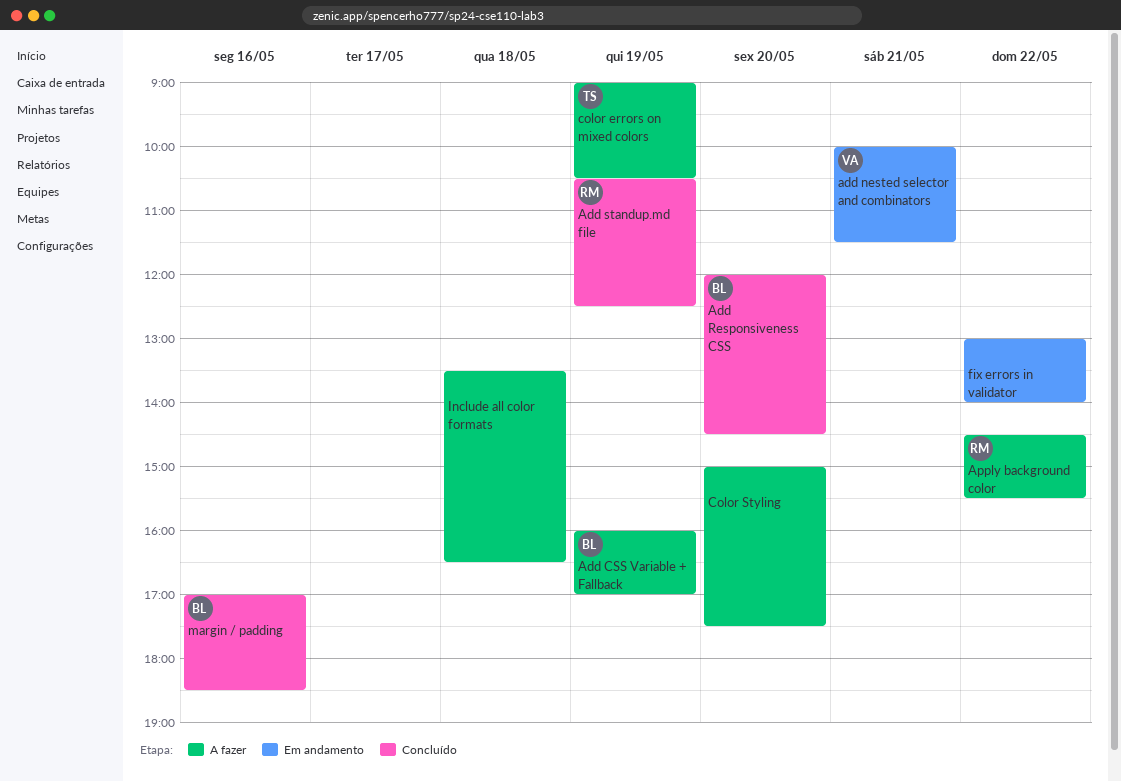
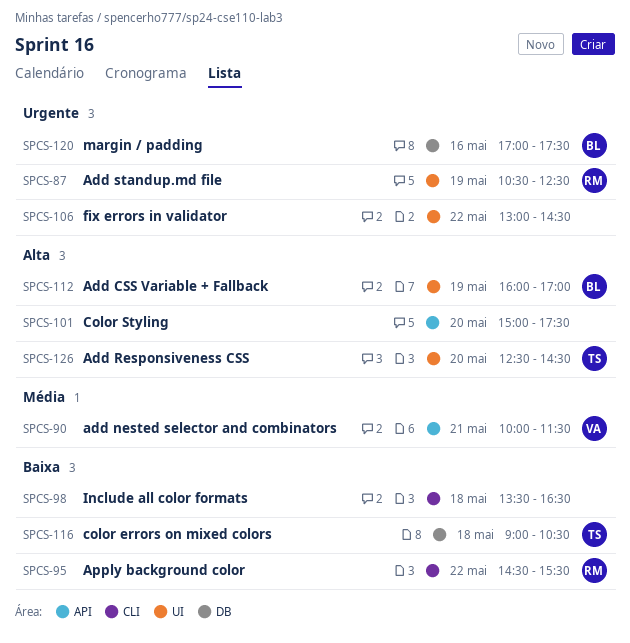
Add Responsiveness CSS, owner: BL -> TS
Add Responsiveness CSS, begins: 12:00 -> 12:30
color errors on mixed colors, day: May 19 -> May 18
fix errors in validator, ends: 14:00 -> 14:30
margin / padding, ends: 18:30 -> 17:30

